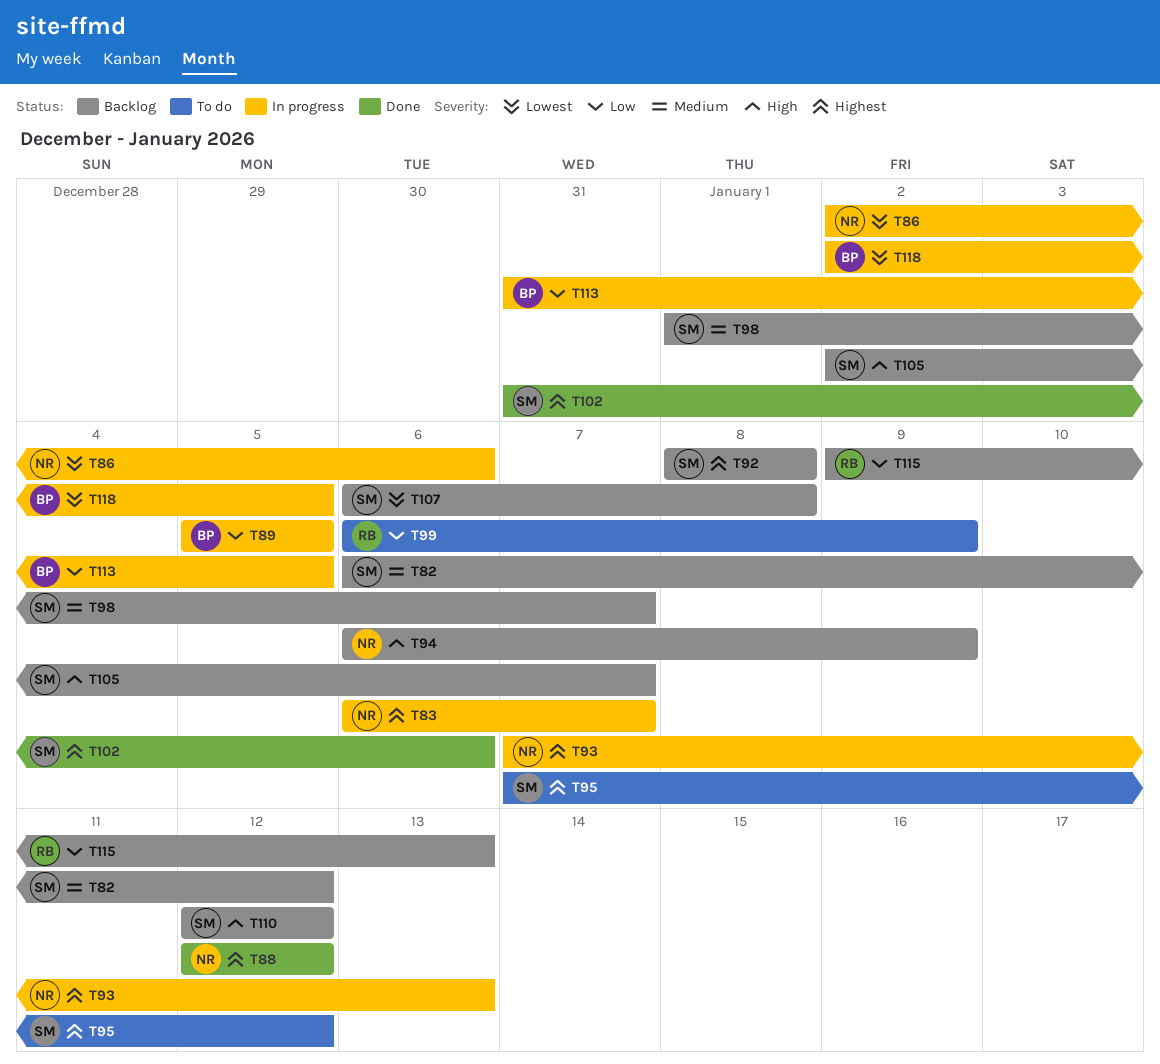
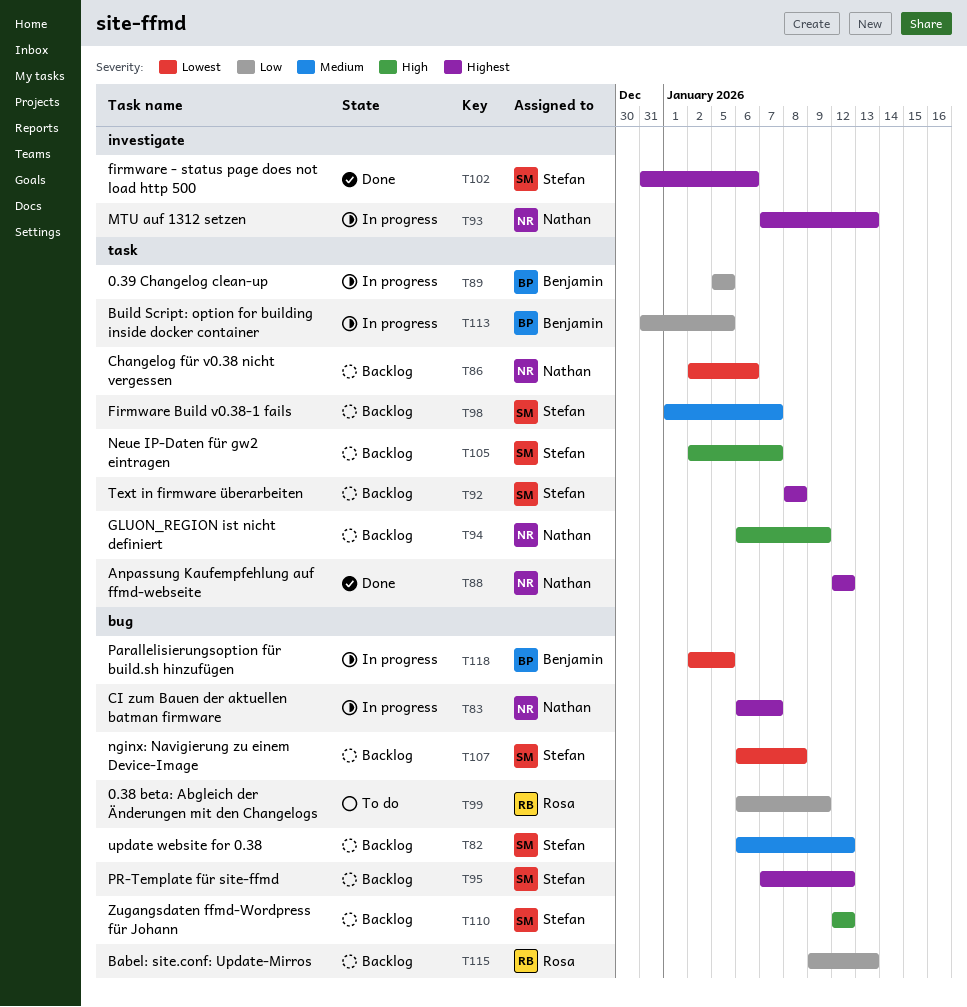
T86, status: In progress -> Backlog
T95, status: To do -> Backlog

